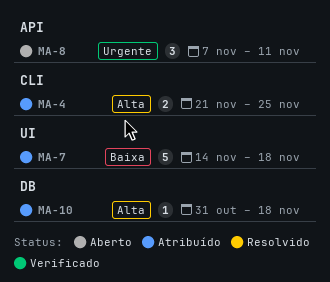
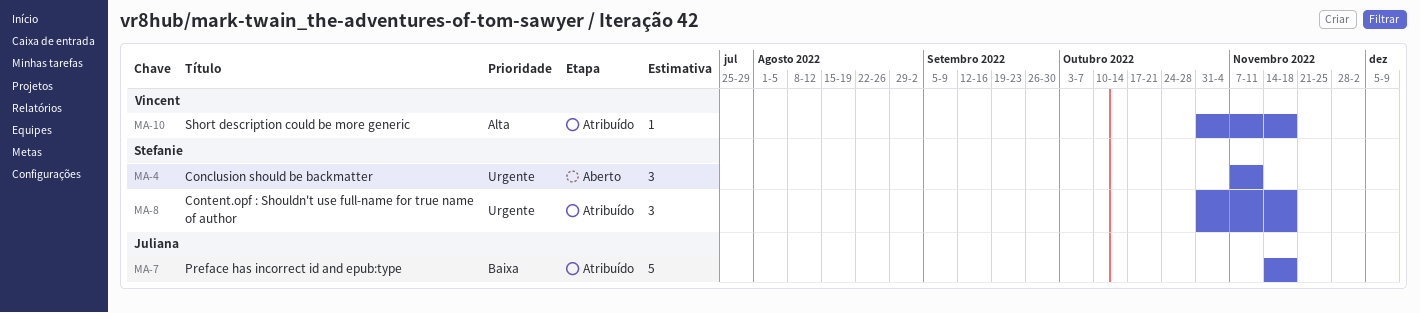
MA-4, status: Atribuído -> Aberto
MA-4, priority: Alta -> Urgente
MA-4, estimate: 2 -> 3
MA-4, start: Nov 21 -> Nov 7
MA-4, due: Nov 25 -> Nov 11
MA-8, status: Aberto -> Atribuído
MA-8, start: Nov 7 -> Oct 31
MA-8, due: Nov 11 -> Nov 18

